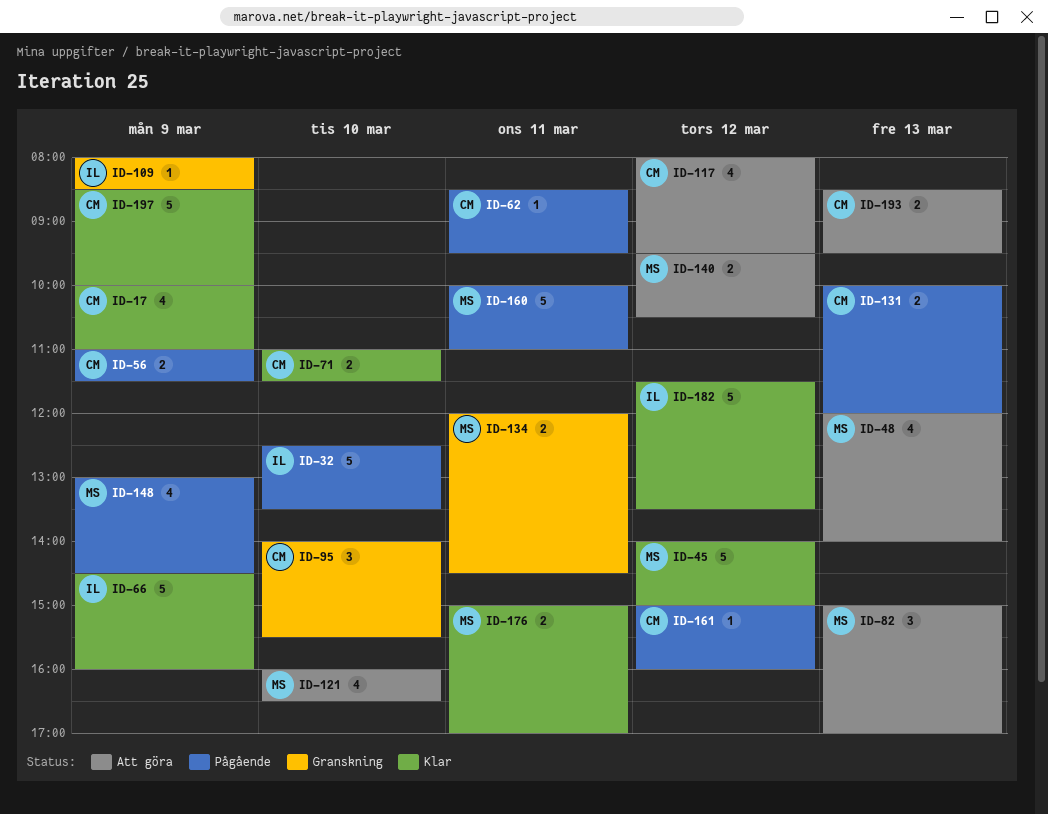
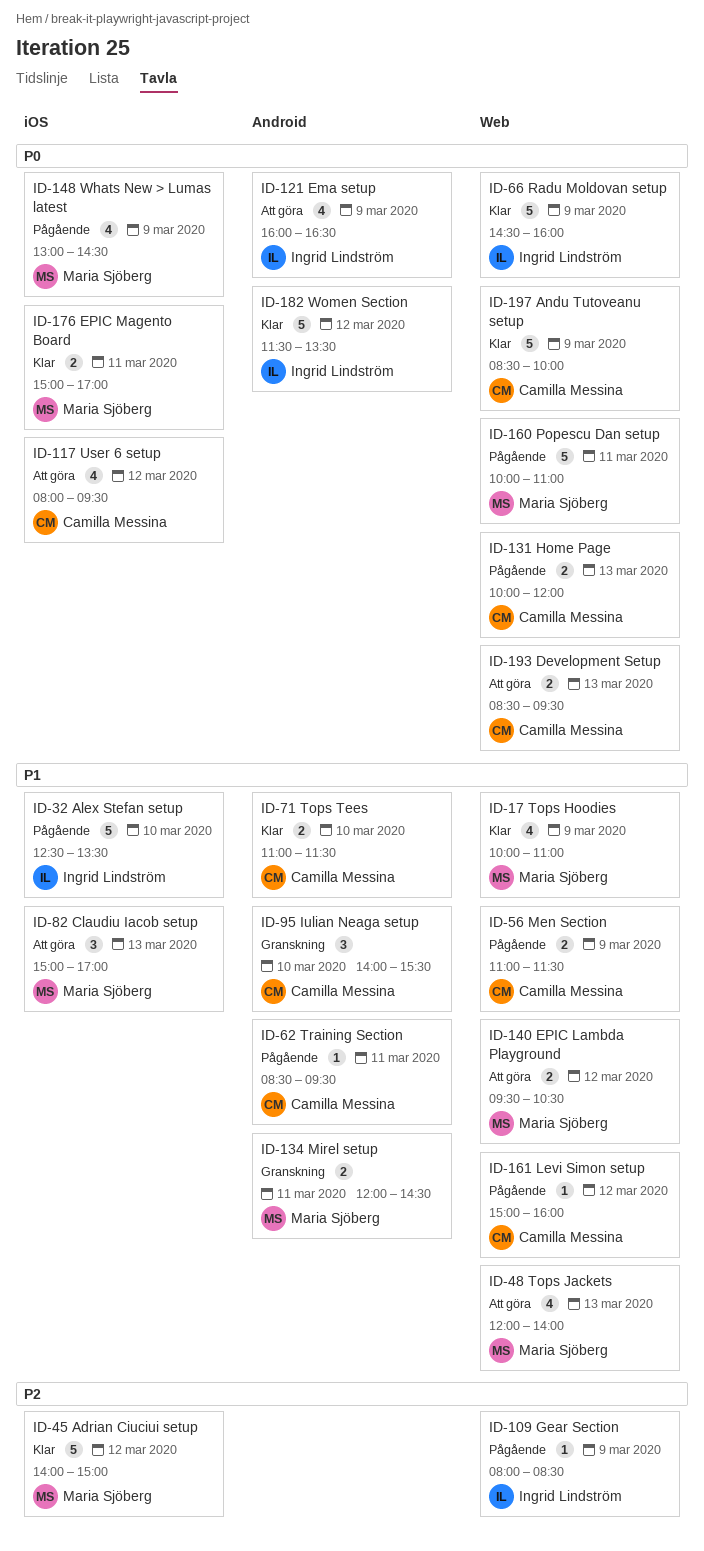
ID-17, owner: Camilla Messina -> Maria Sjöberg
ID-109, status: Granskning -> Pågående
ID-121, owner: Maria Sjöberg -> Ingrid Lindström
ID-121, day: Mar 10 -> Mar 9

